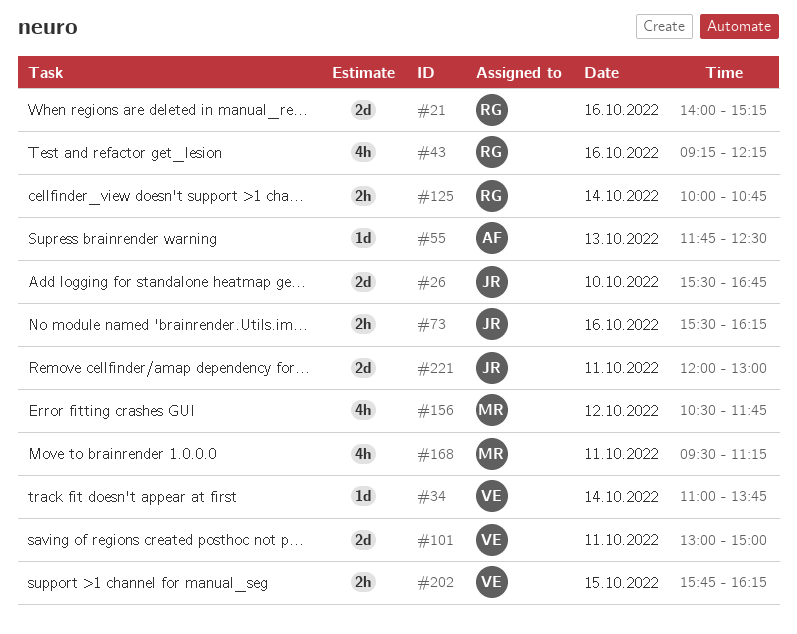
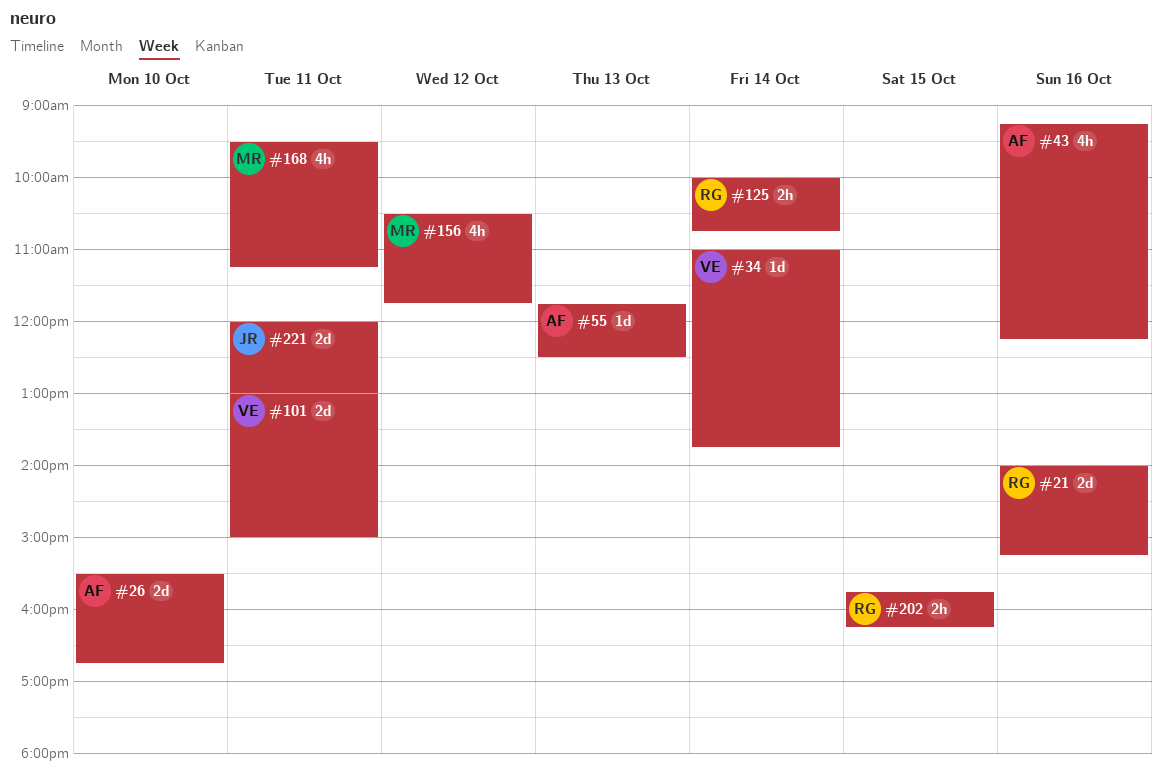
#26, owner: JR -> AF
#43, owner: RG -> AF
#73: present -> none
#202, owner: VE -> RG

